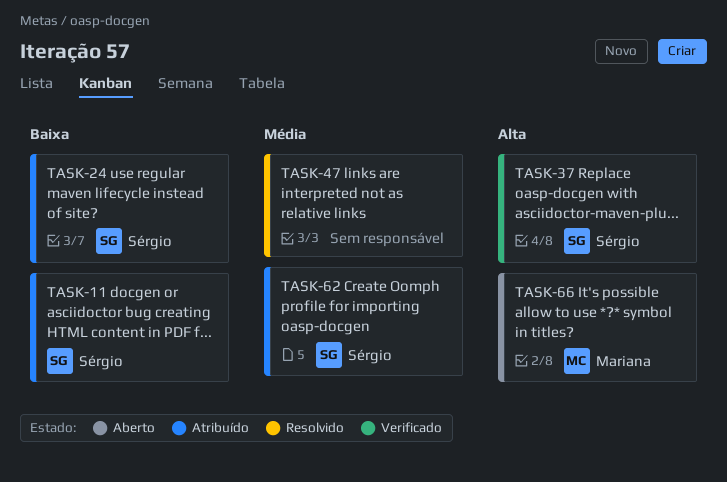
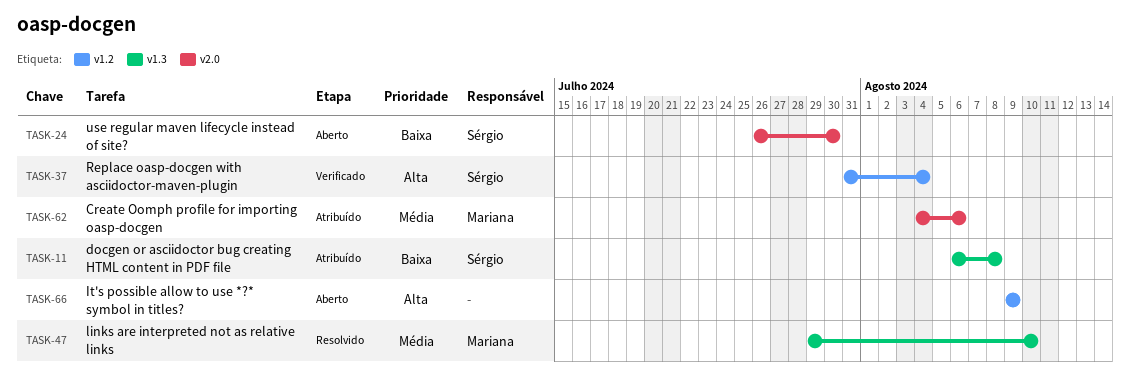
TASK-24, status: Atribuído -> Aberto
TASK-47, owner: none -> Mariana
TASK-62, owner: Sérgio -> Mariana
TASK-66, owner: Mariana -> none

